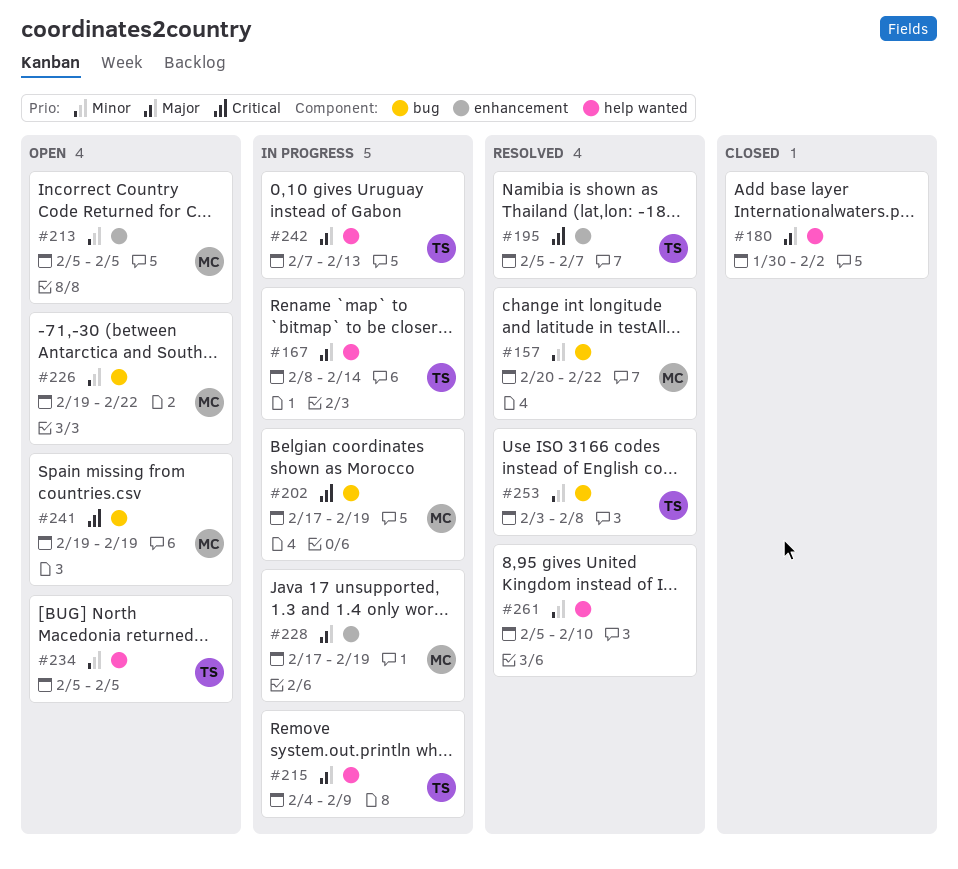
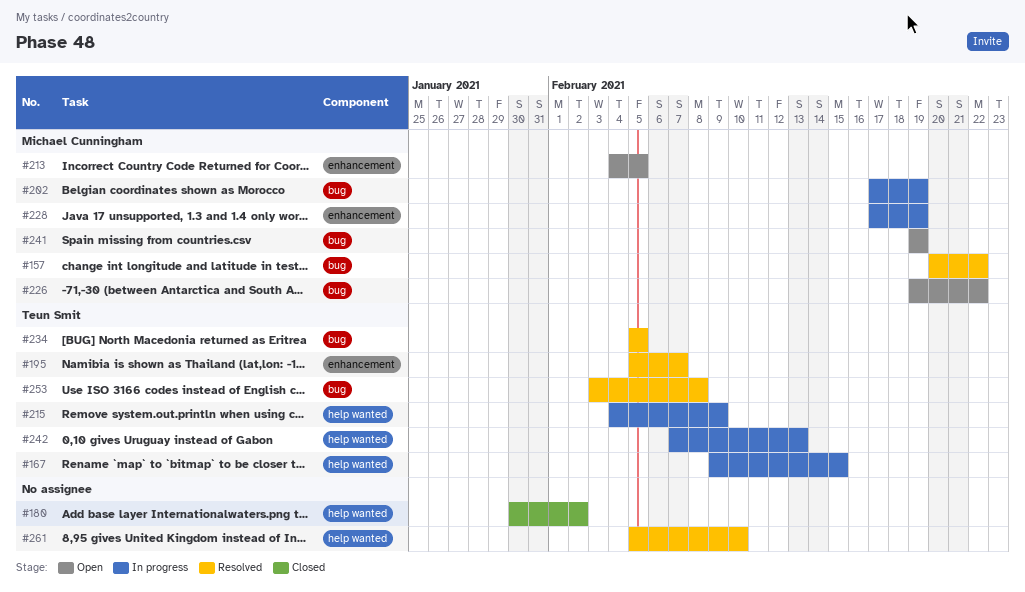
#167, start: Feb 8 -> Feb 9
#167, due: Feb 14 -> Feb 15
#213, start: Feb 5 -> Feb 4
#234, status: Open -> Resolved
#234, label: help wanted -> bug

